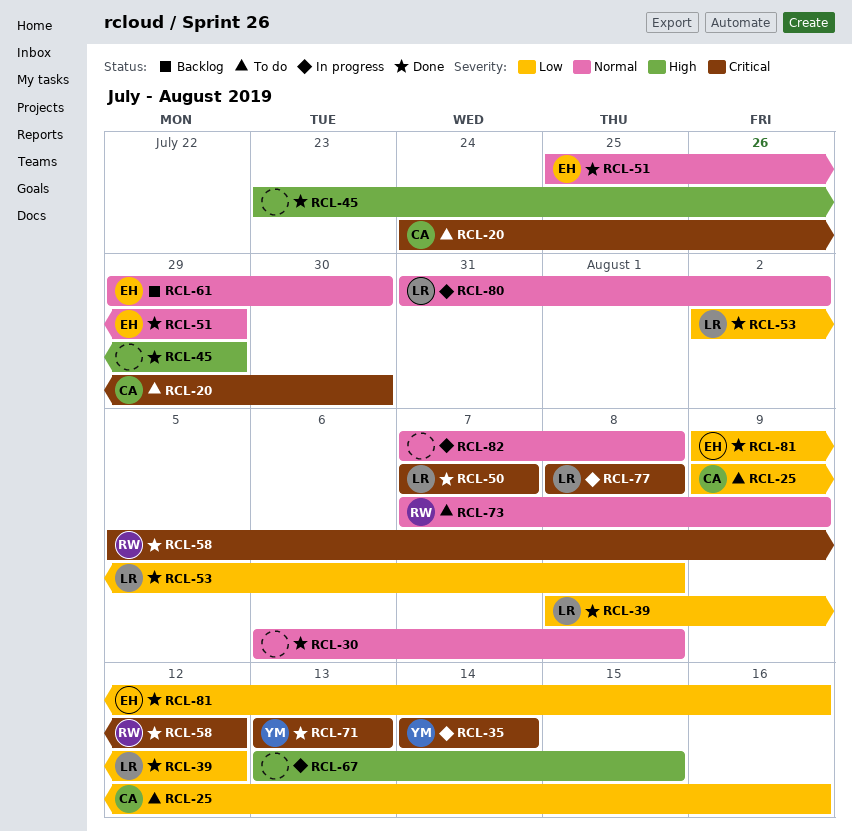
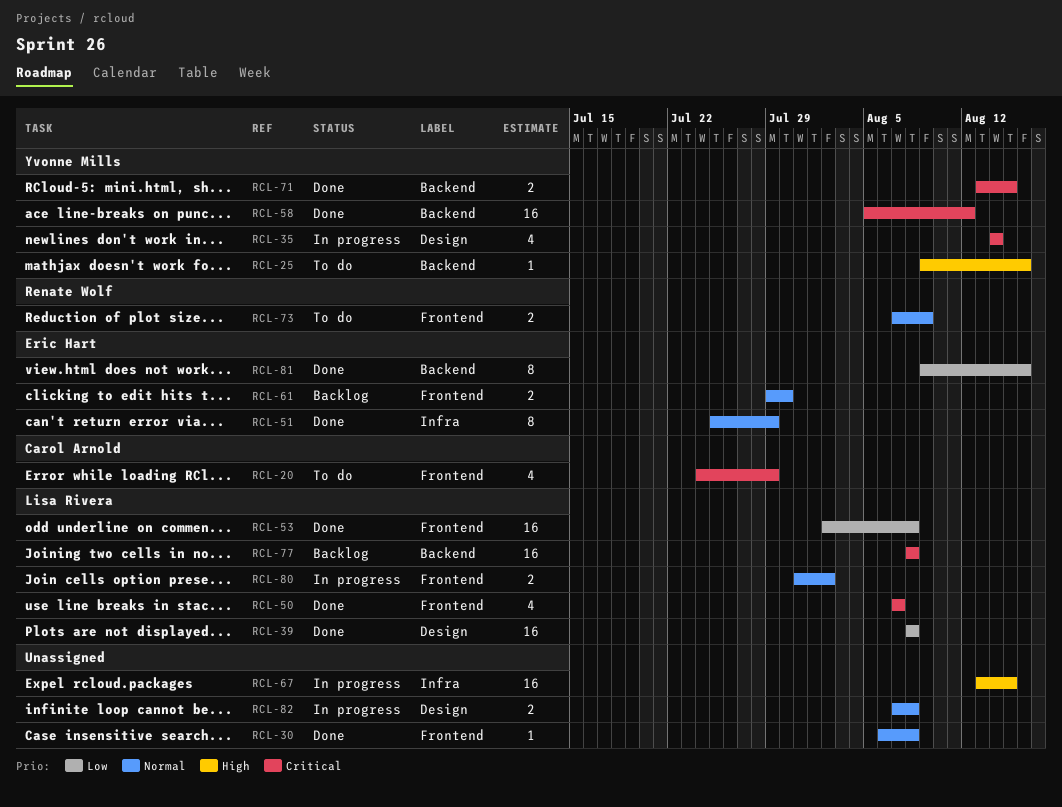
RCL-20, due: Jul 30 -> Jul 29
RCL-25, owner: Carol Arnold -> Yvonne Mills
RCL-25, priority: Low -> High
RCL-39, due: Aug 12 -> Aug 8
RCL-45: present -> none
RCL-58, owner: Renate Wolf -> Yvonne Mills
RCL-71, due: Aug 13 -> Aug 15
RCL-77, status: In progress -> Backlog

